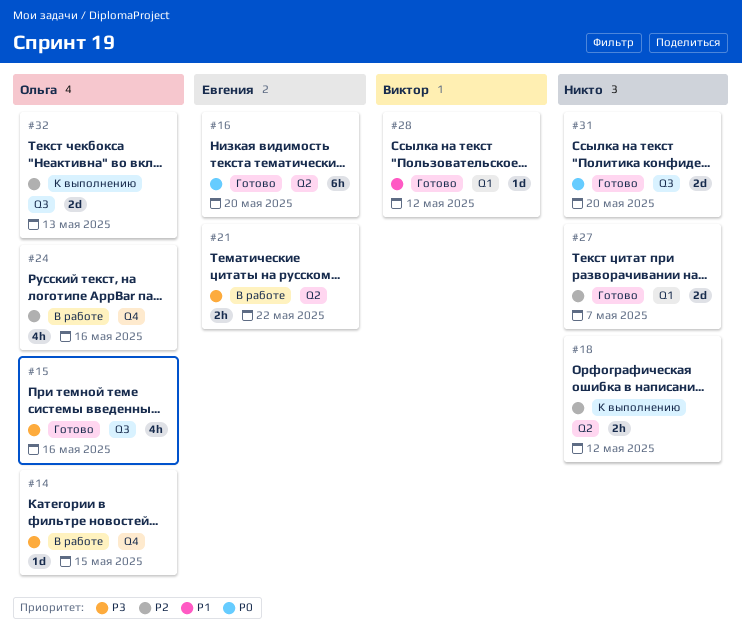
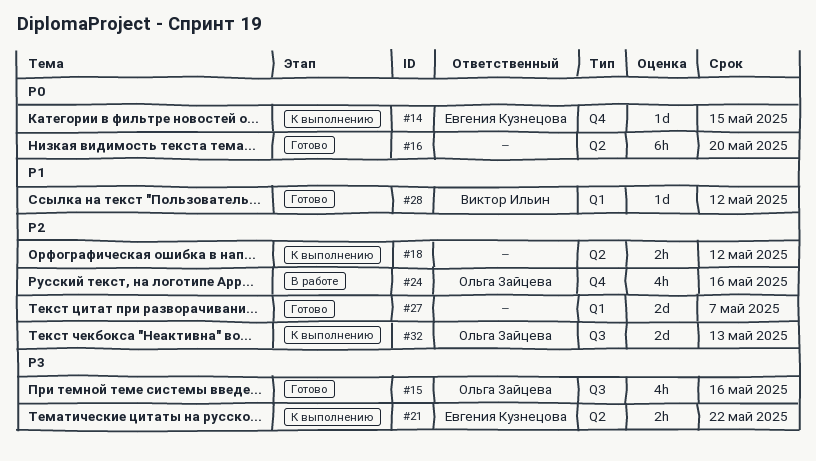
#14, status: В работе -> К выполнению
#14, owner: Ольга Зайцева -> Евгения Кузнецова
#14, priority: P3 -> P0
#16, owner: Евгения Кузнецова -> none
#21, status: В работе -> К выполнению
#31: present -> none

